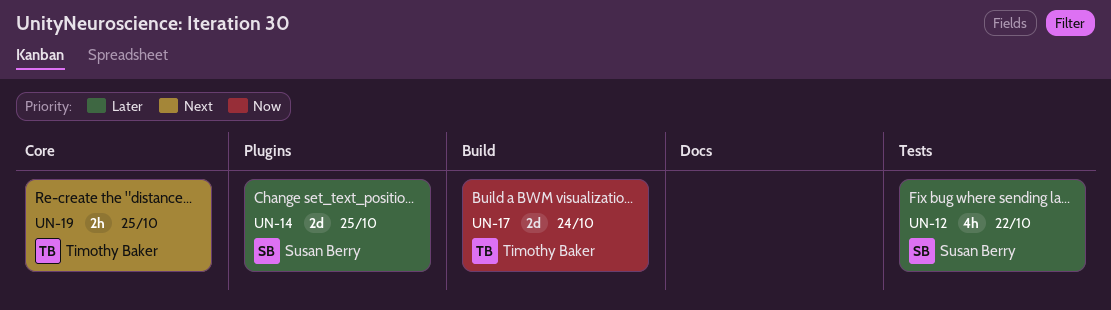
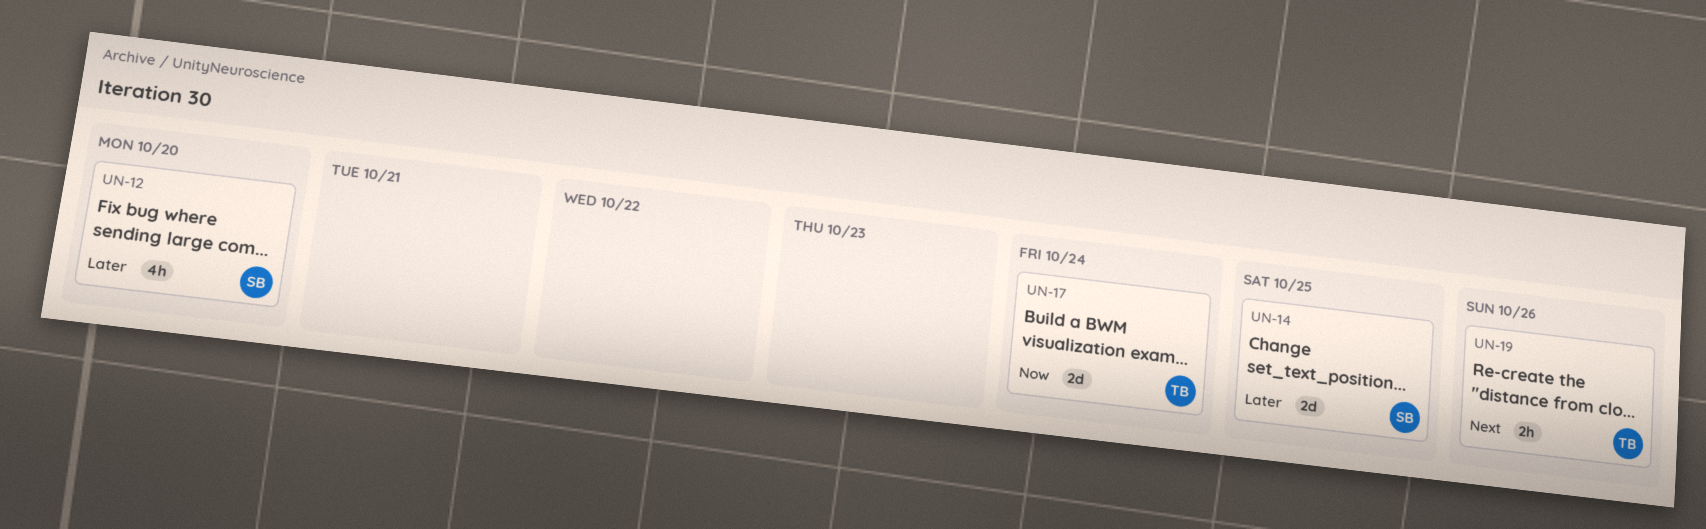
UN-12, due: Oct 22 -> Oct 20
UN-19, due: Oct 25 -> Oct 26

